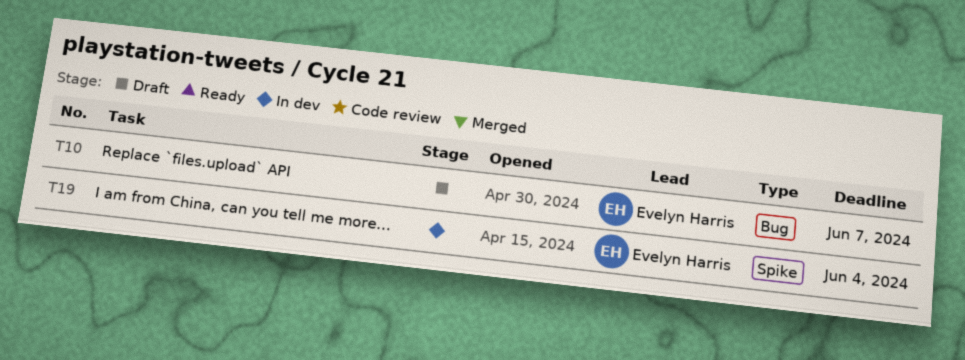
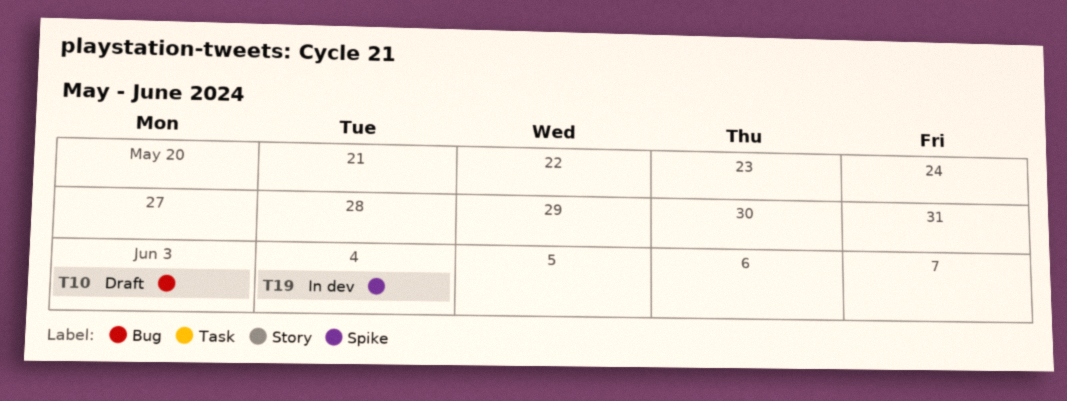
T10, due: Jun 7 -> Jun 3

